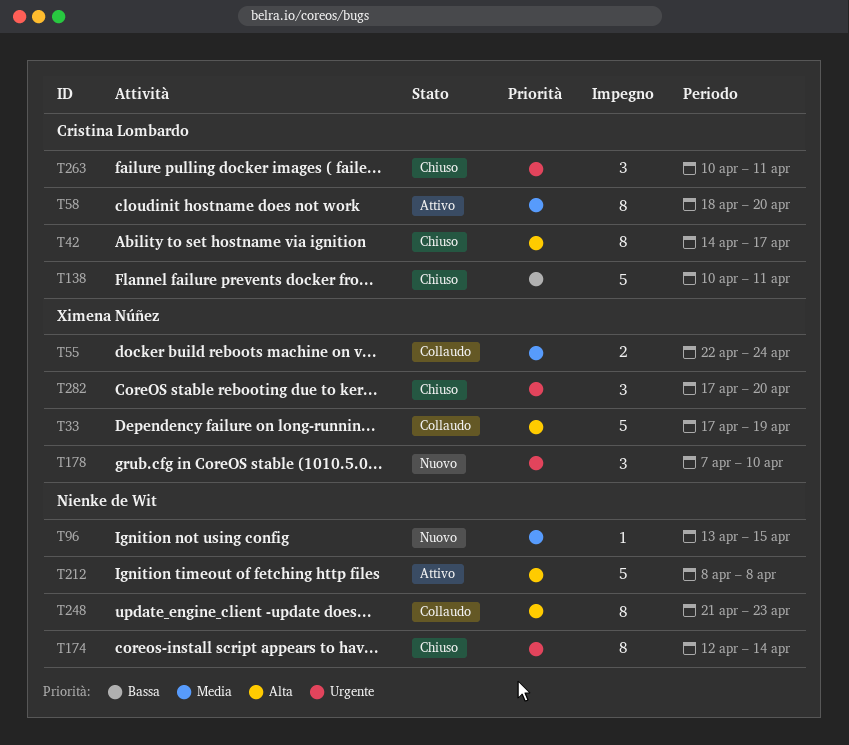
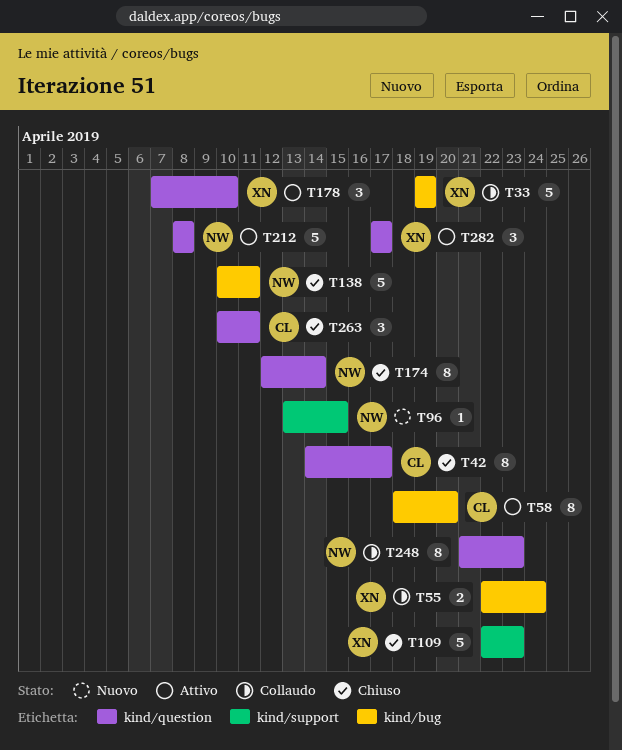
T33, start: Apr 17 -> Apr 19
T109: none -> present
T138, owner: Cristina Lombardo -> Nienke de Wit
T178, status: Nuovo -> Attivo
T282, status: Chiuso -> Attivo
T282, due: Apr 20 -> Apr 17

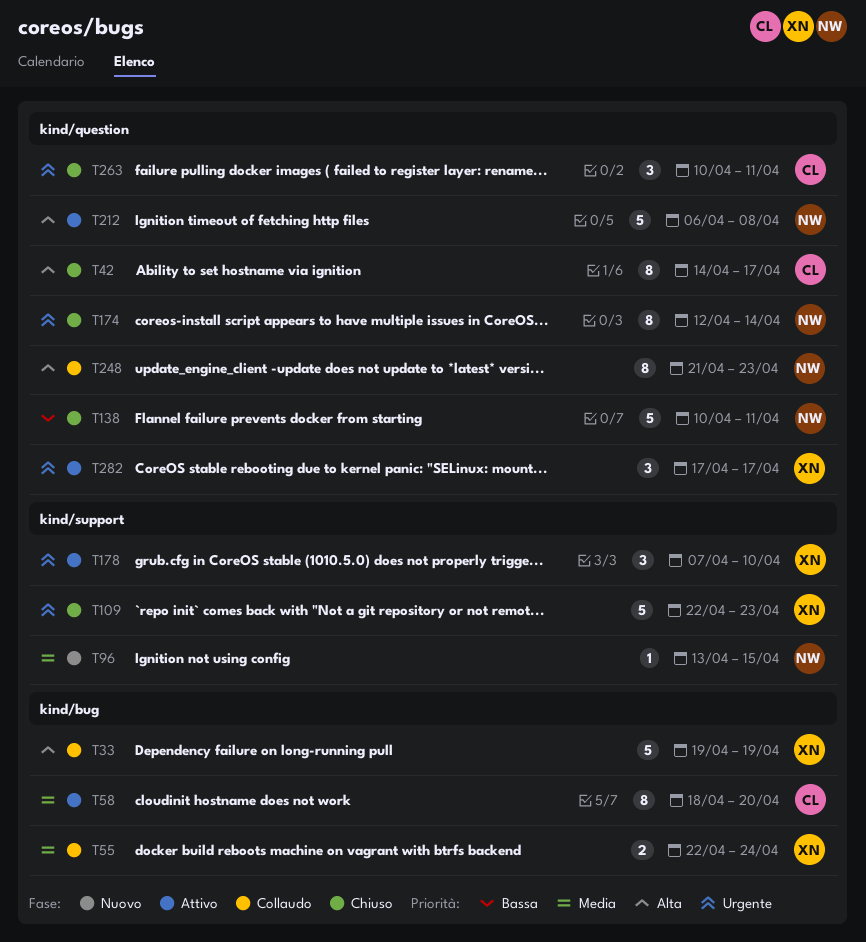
T138, label: kind/bug -> kind/question
T178, label: kind/question -> kind/support
T212, start: Apr 8 -> Apr 6

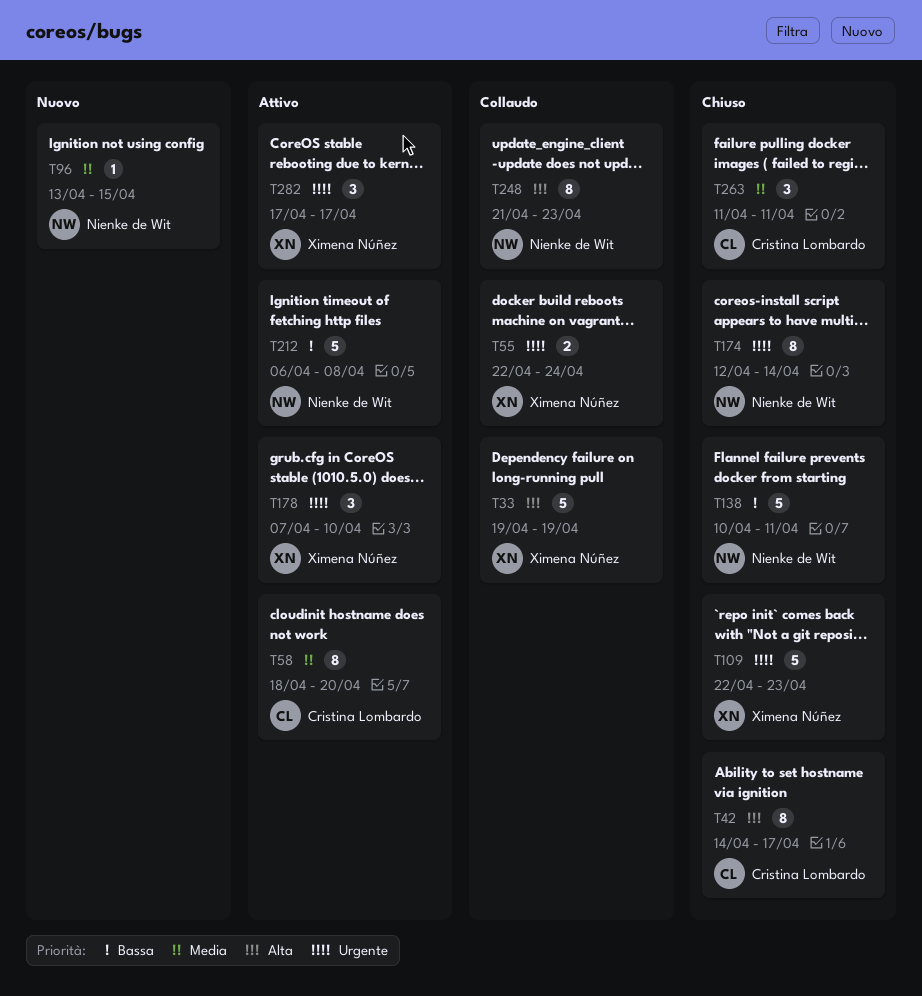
T55, priority: Media -> Urgente
T212, priority: Alta -> Bassa
T263, priority: Urgente -> Media
T263, start: Apr 10 -> Apr 11

